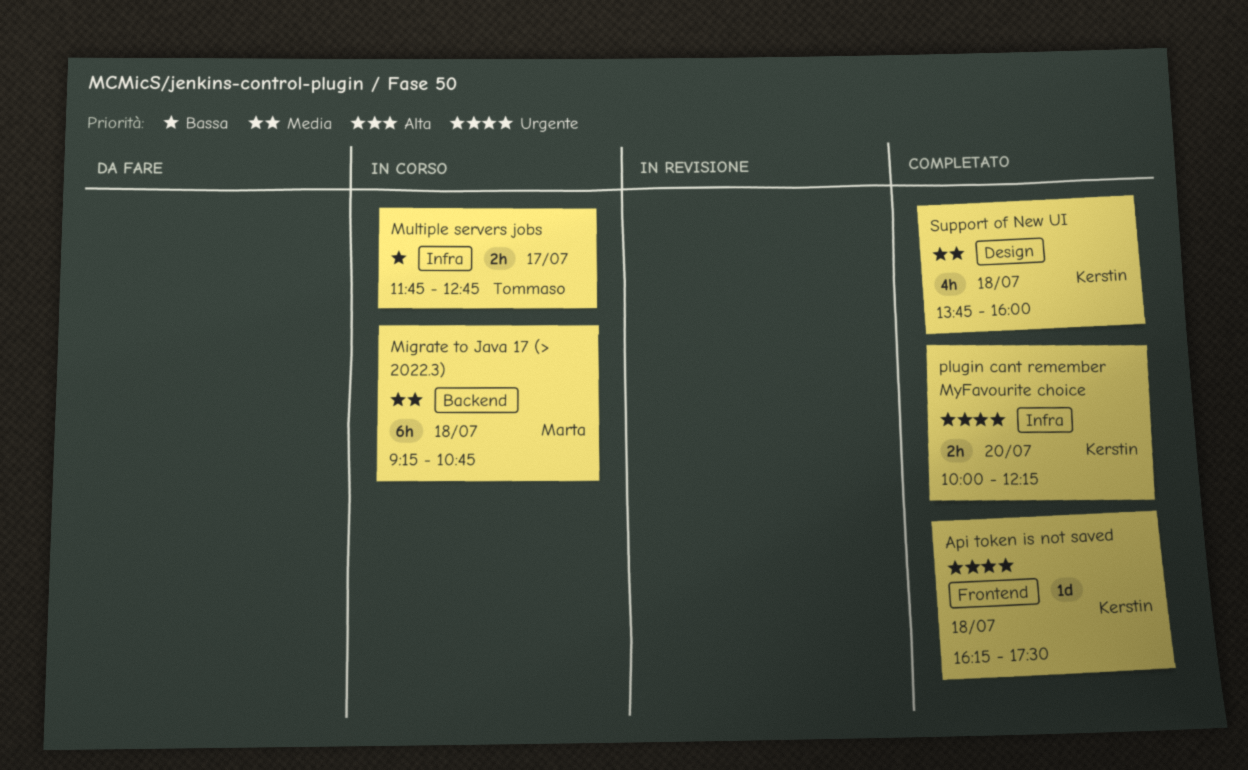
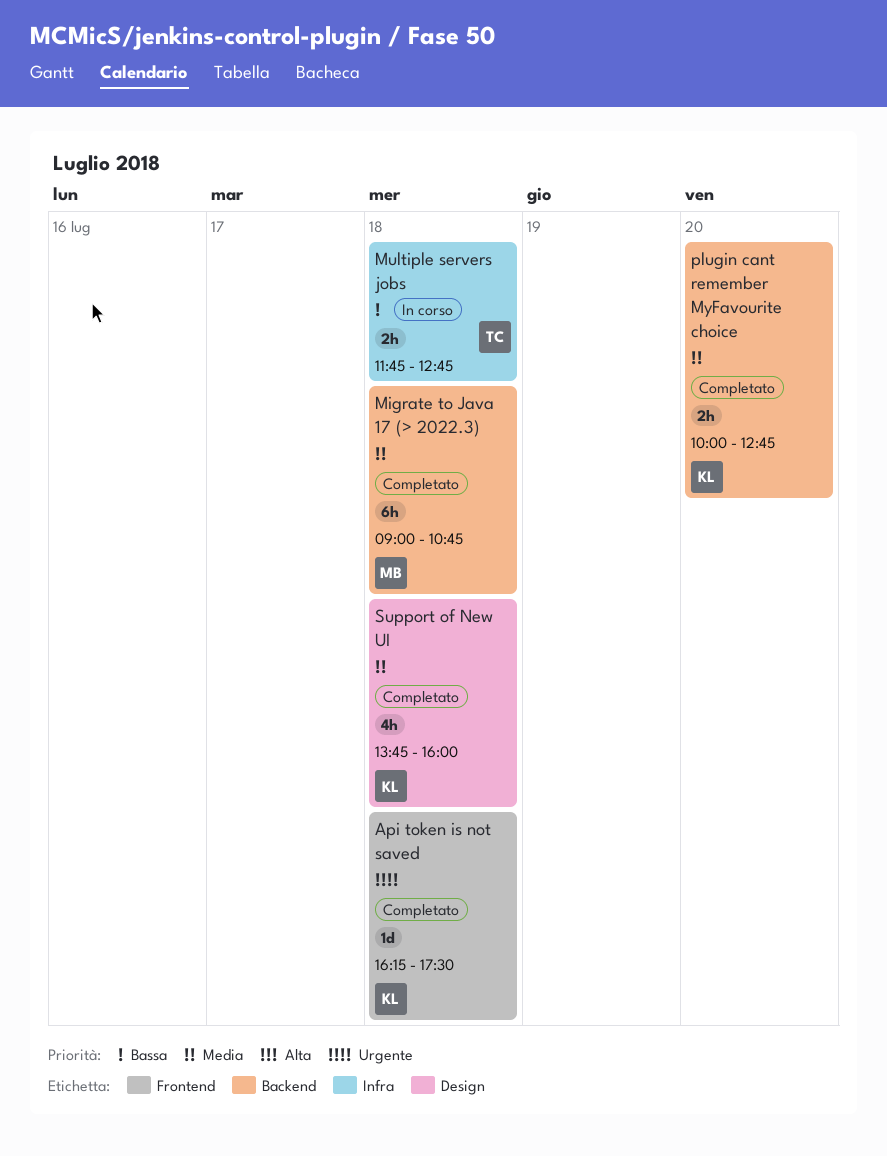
Migrate to Java 17 (> 2022.3), status: In corso -> Completato
Migrate to Java 17 (> 2022.3), begins: 09:15 -> 09:00
Multiple servers jobs, day: Jul 17 -> Jul 18
plugin cant remember MyFavourite choice, priority: Urgente -> Media
plugin cant remember MyFavourite choice, label: Infra -> Backend
plugin cant remember MyFavourite choice, ends: 12:15 -> 12:45

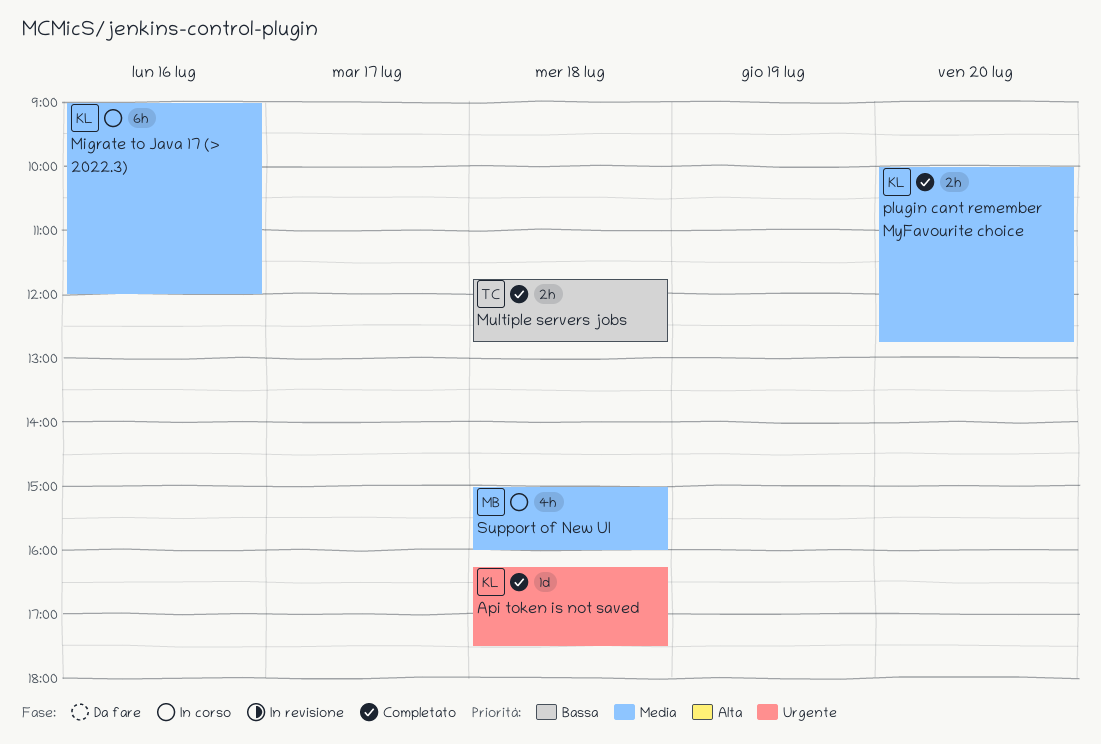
Migrate to Java 17 (> 2022.3), status: Completato -> In corso
Migrate to Java 17 (> 2022.3), owner: MB -> KL
Migrate to Java 17 (> 2022.3), day: Jul 18 -> Jul 16
Migrate to Java 17 (> 2022.3), ends: 10:45 -> 12:00
Multiple servers jobs, status: In corso -> Completato
Support of New UI, status: Completato -> In corso
Support of New UI, owner: KL -> MB
Support of New UI, begins: 13:45 -> 15:00

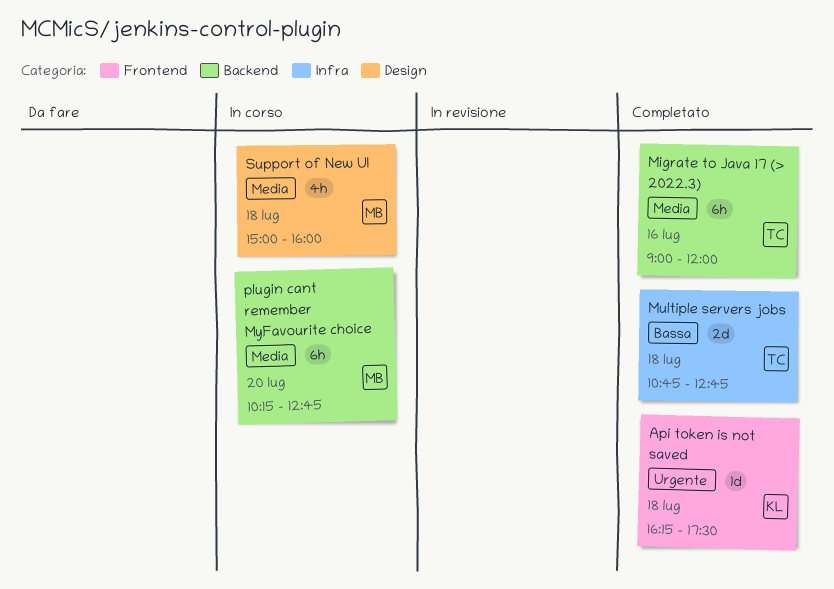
Migrate to Java 17 (> 2022.3), status: In corso -> Completato
Migrate to Java 17 (> 2022.3), owner: KL -> TC
Multiple servers jobs, estimate: 2h -> 2d
Multiple servers jobs, begins: 11:45 -> 10:45
plugin cant remember MyFavourite choice, status: Completato -> In corso
plugin cant remember MyFavourite choice, owner: KL -> MB
plugin cant remember MyFavourite choice, estimate: 2h -> 6h
plugin cant remember MyFavourite choice, begins: 10:00 -> 10:15

